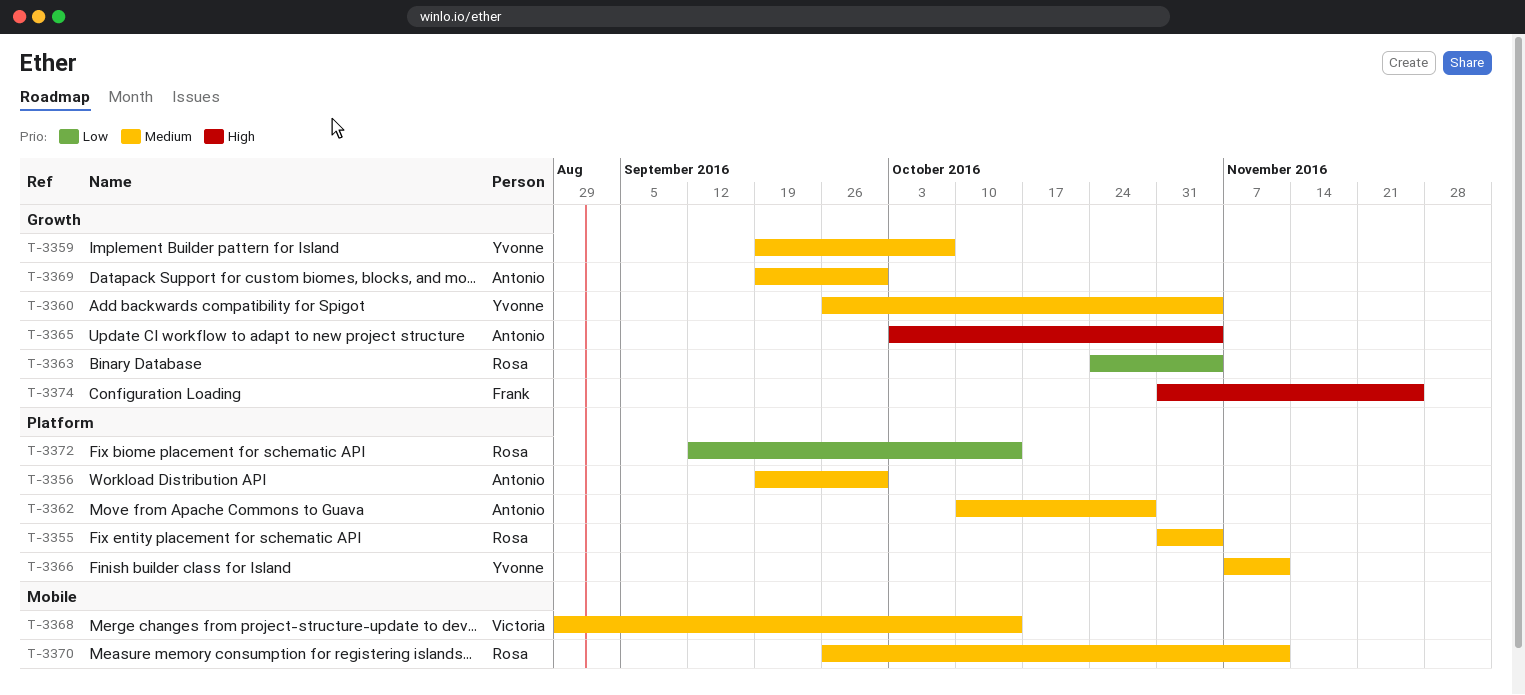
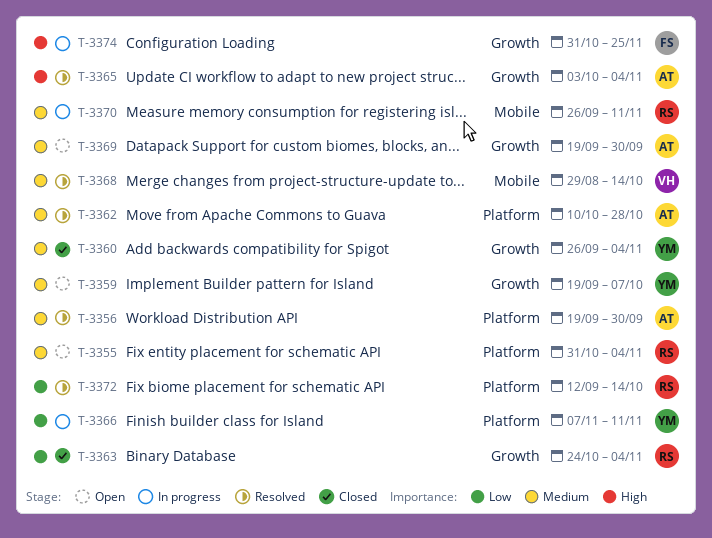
T-3366, priority: Medium -> Low

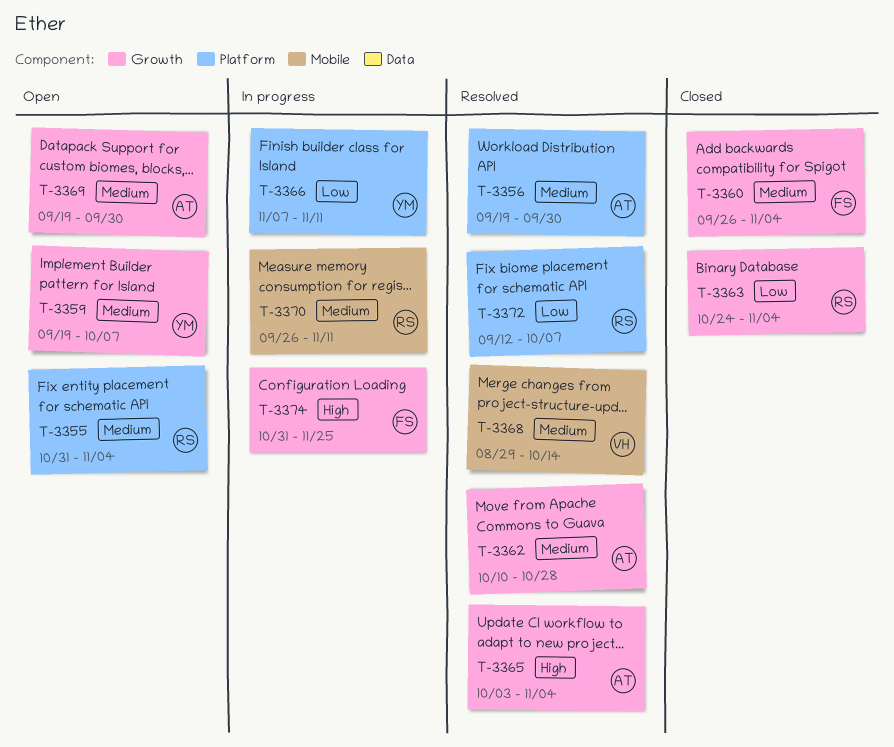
T-3360, owner: YM -> FS
T-3362, label: Platform -> Growth
T-3372, due: Oct 14 -> Oct 7

